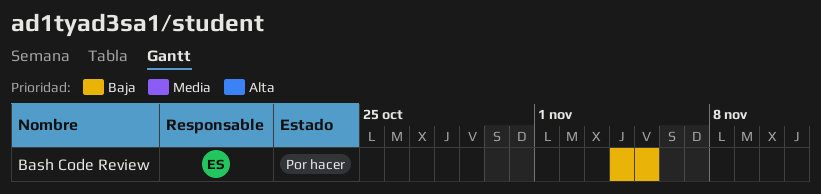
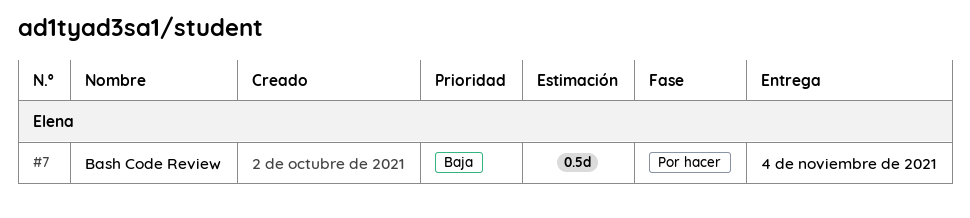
Bash Code Review, due: Nov 5 -> Nov 4

